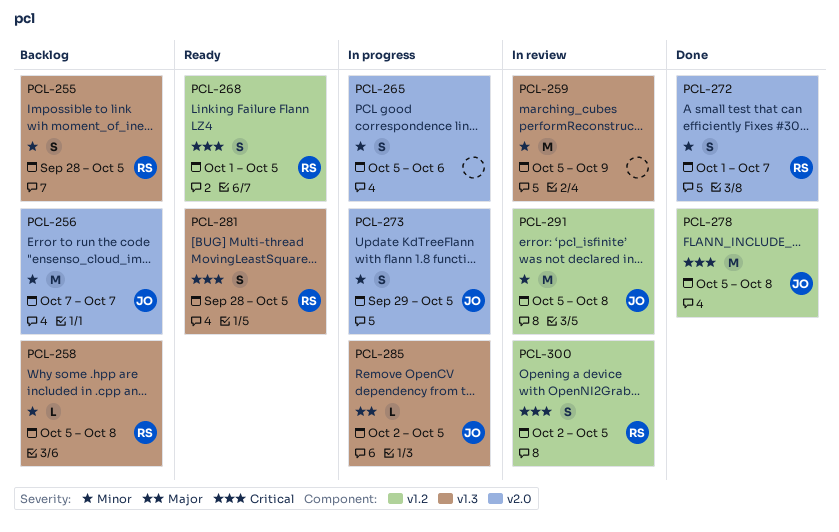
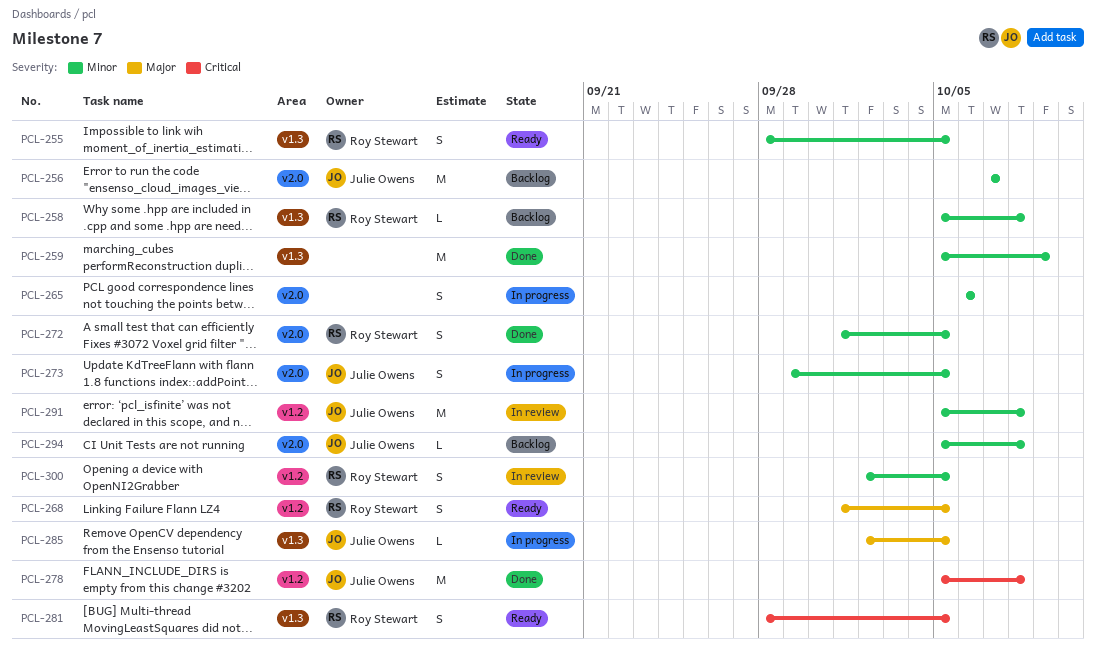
PCL-255, status: Backlog -> Ready
PCL-259, status: In review -> Done
PCL-265, start: Oct 5 -> Oct 6
PCL-268, priority: Critical -> Major
PCL-272, due: Oct 7 -> Oct 5
PCL-294: none -> present
PCL-300, priority: Critical -> Minor

